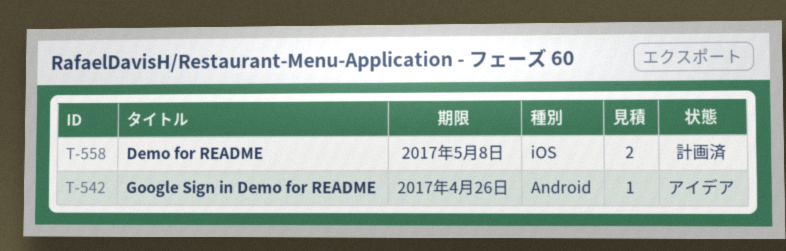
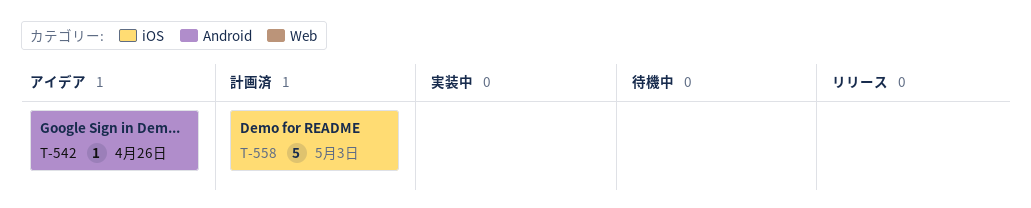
T-558, estimate: 2 -> 5
T-558, due: May 8 -> May 3

